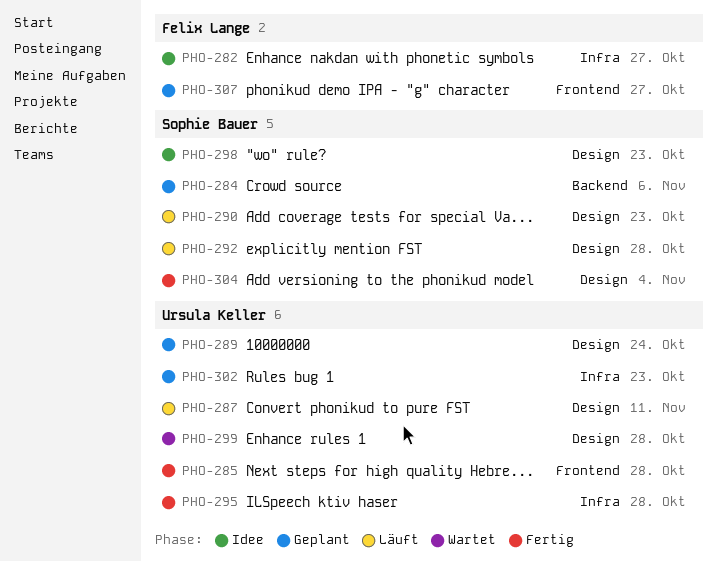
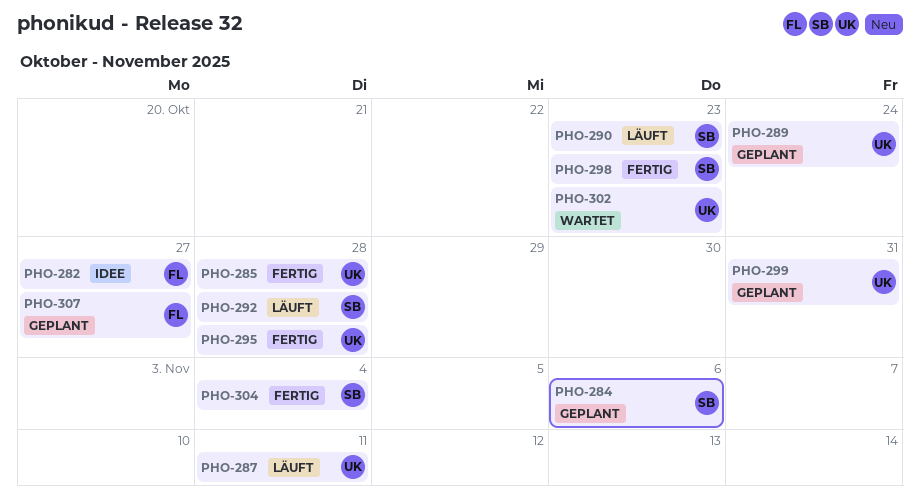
PHO-298, status: Idee -> Fertig
PHO-299, status: Wartet -> Geplant
PHO-299, due: Oct 28 -> Oct 31
PHO-302, status: Geplant -> Wartet

